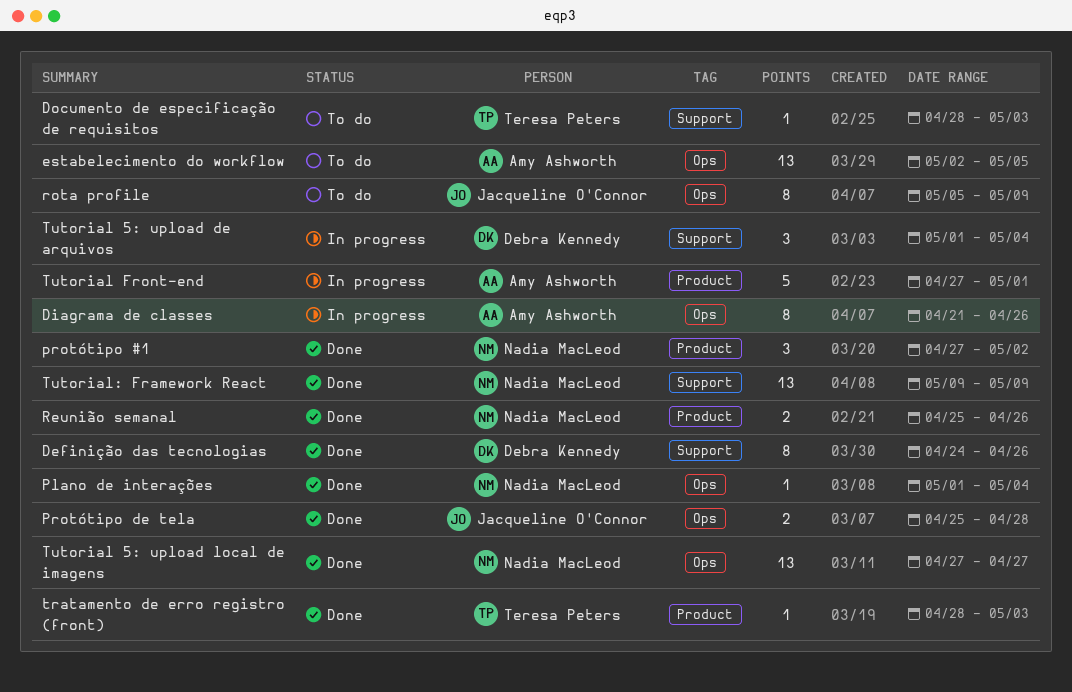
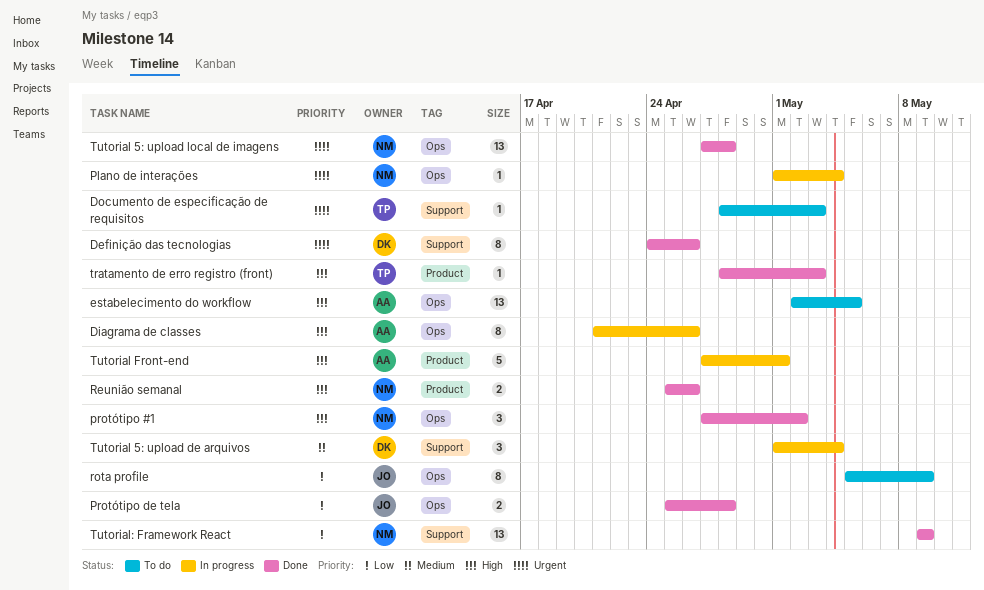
Plano de interações, status: Done -> In progress
protótipo #1, label: Product -> Ops
Tutorial 5: upload local de imagens, due: Apr 27 -> Apr 28

